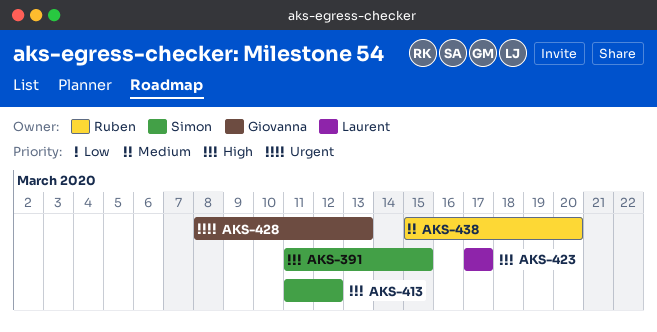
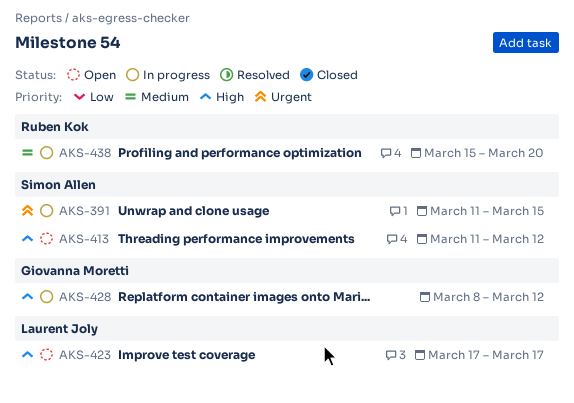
AKS-391, priority: High -> Urgent
AKS-428, priority: Urgent -> High
AKS-428, due: Mar 13 -> Mar 12

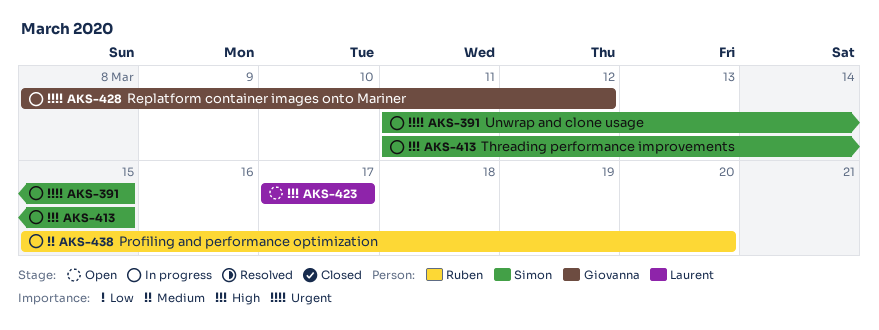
AKS-413, status: Open -> In progress
AKS-413, due: Mar 12 -> Mar 15
AKS-428, priority: High -> Urgent

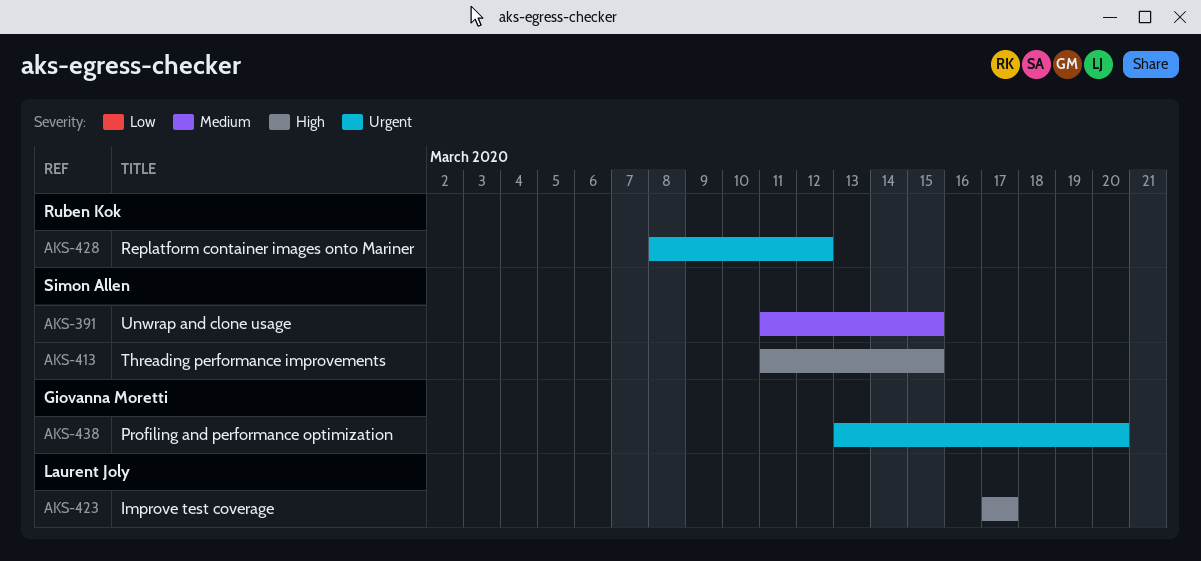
AKS-391, priority: Urgent -> Medium
AKS-428, owner: Giovanna Moretti -> Ruben Kok
AKS-438, owner: Ruben Kok -> Giovanna Moretti
AKS-438, priority: Medium -> Urgent
AKS-438, start: Mar 15 -> Mar 13

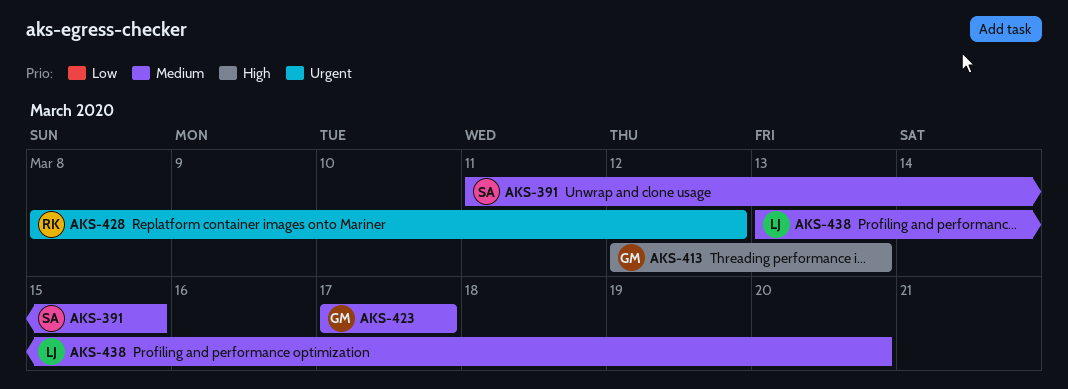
AKS-413, owner: Simon Allen -> Giovanna Moretti
AKS-413, start: Mar 11 -> Mar 12
AKS-413, due: Mar 15 -> Mar 13
AKS-423, owner: Laurent Joly -> Giovanna Moretti
AKS-423, priority: High -> Medium
AKS-438, owner: Giovanna Moretti -> Laurent Joly
AKS-438, priority: Urgent -> Medium

